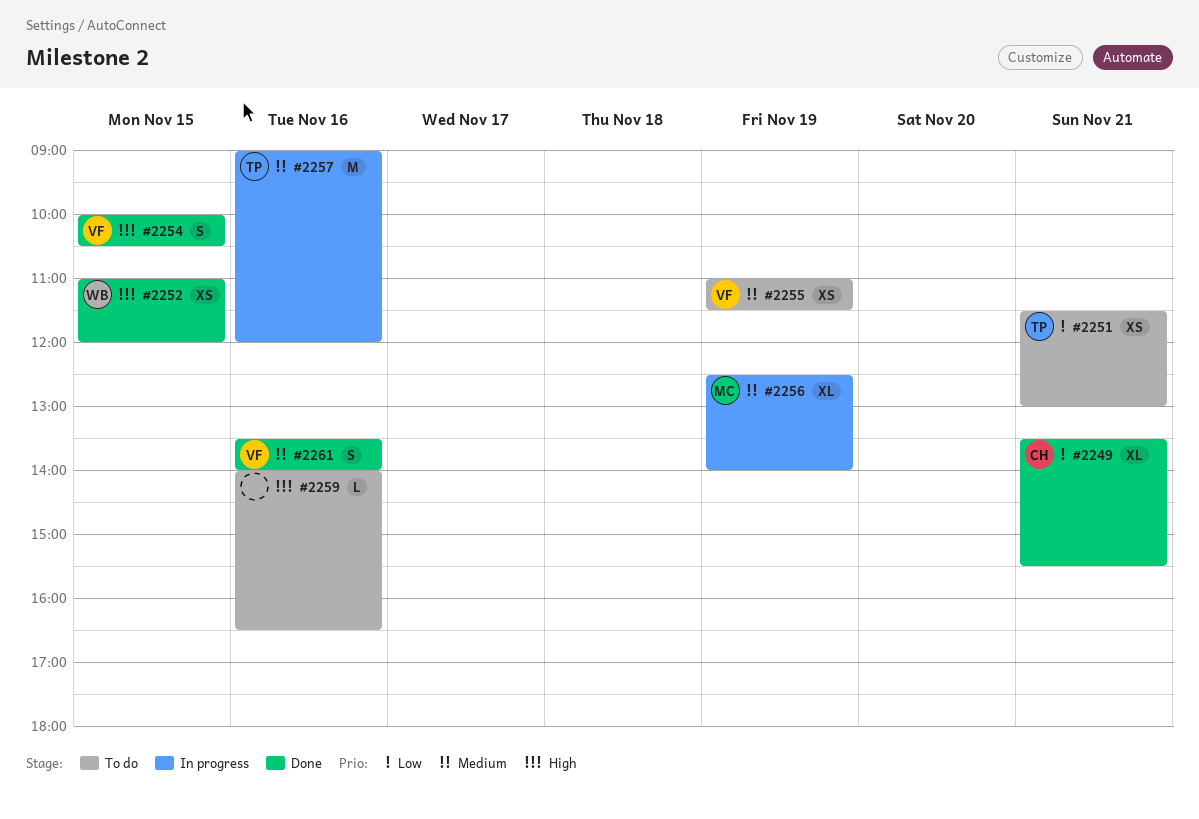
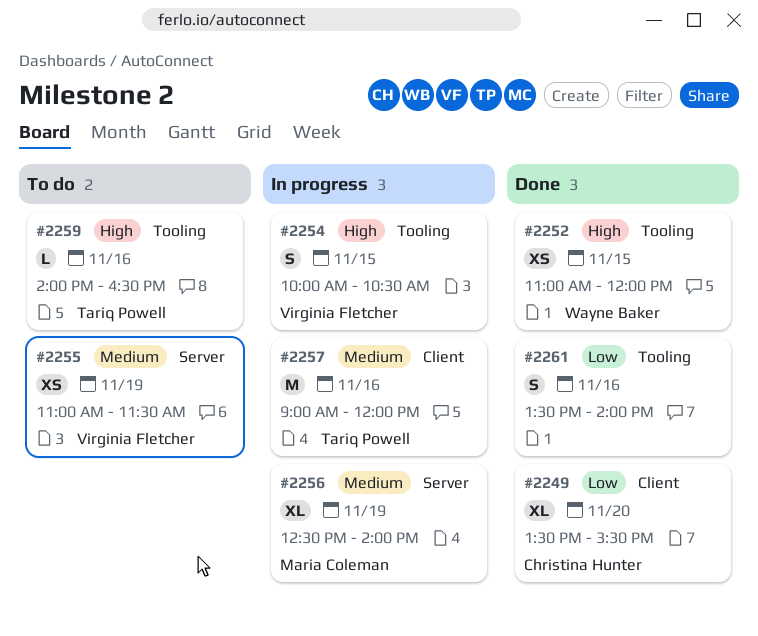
#2249, day: Nov 21 -> Nov 20
#2251: present -> none
#2254, status: Done -> In progress
#2259, owner: none -> Tariq Powell
#2261, owner: Virginia Fletcher -> none
#2261, priority: Medium -> Low

